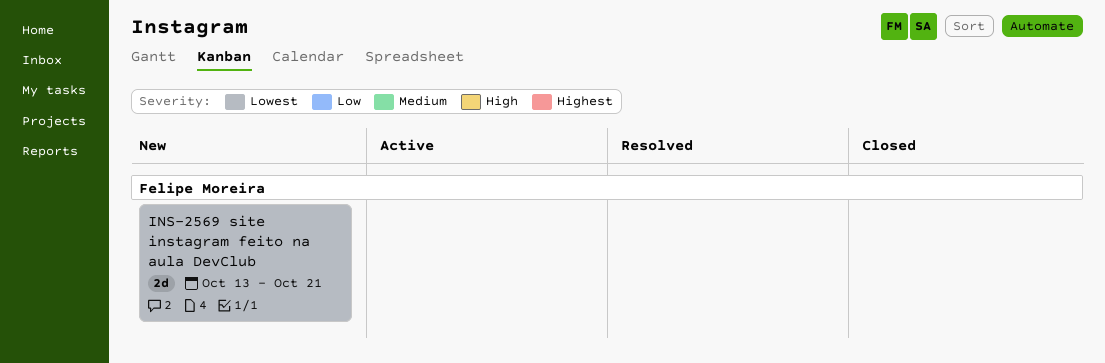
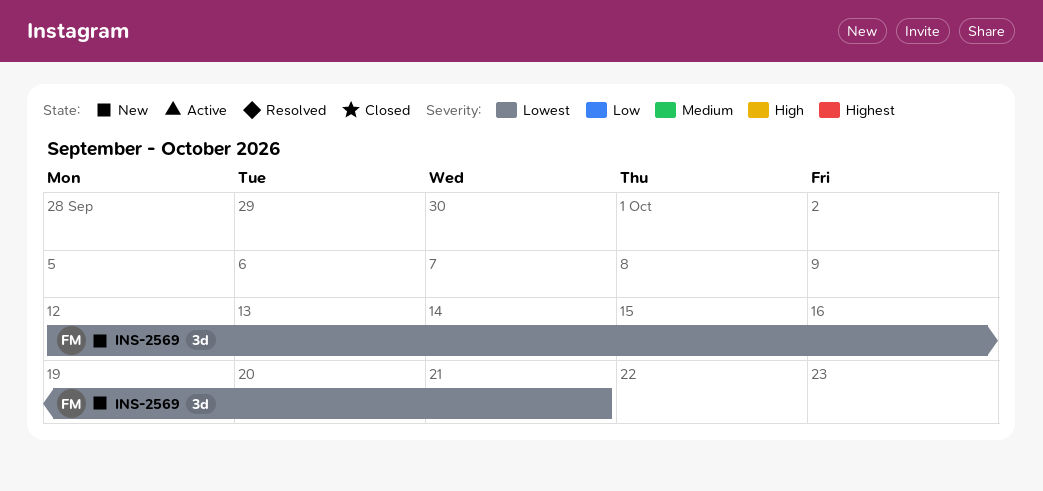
INS-2569, estimate: 2d -> 3d
INS-2569, start: Oct 13 -> Oct 12

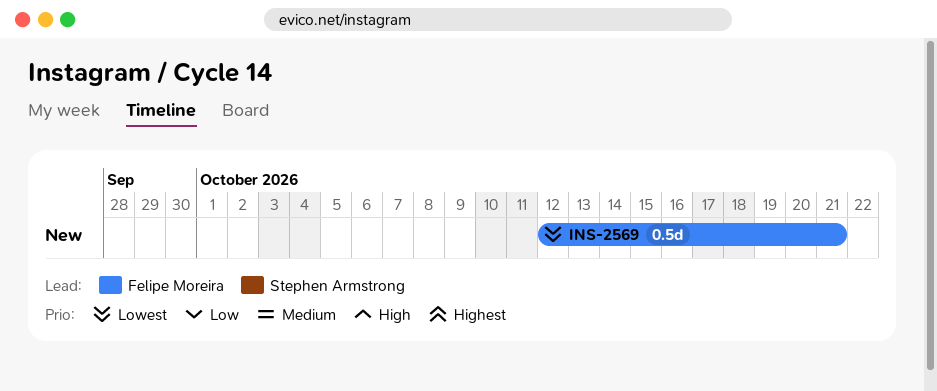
INS-2569, estimate: 3d -> 0.5d

